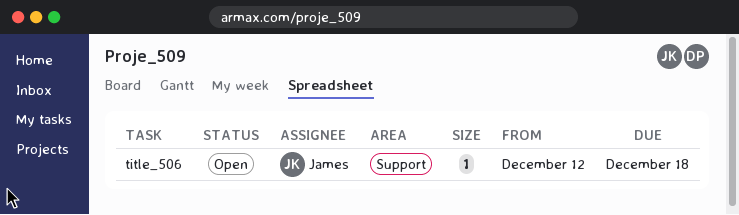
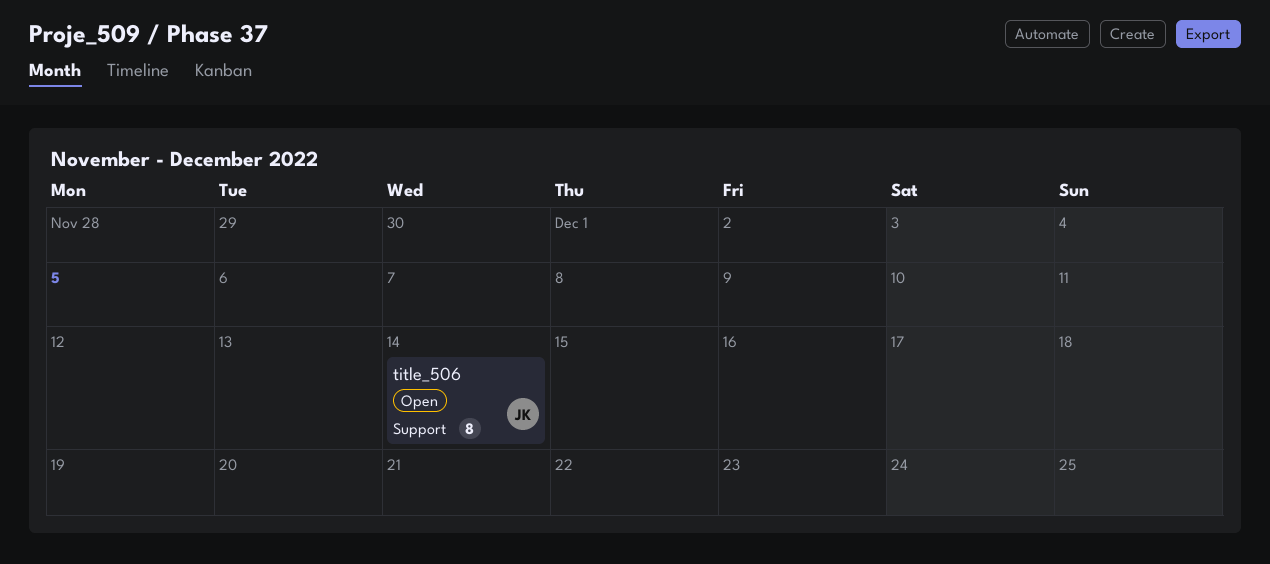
title_506, estimate: 1 -> 8
title_506, due: Dec 18 -> Dec 14

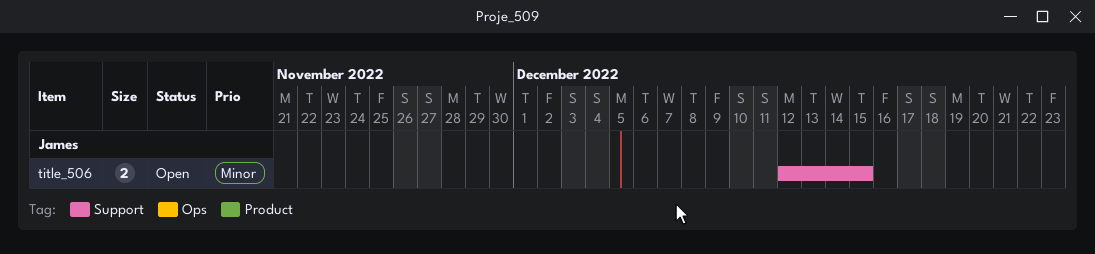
title_506, estimate: 8 -> 2
title_506, due: Dec 14 -> Dec 15

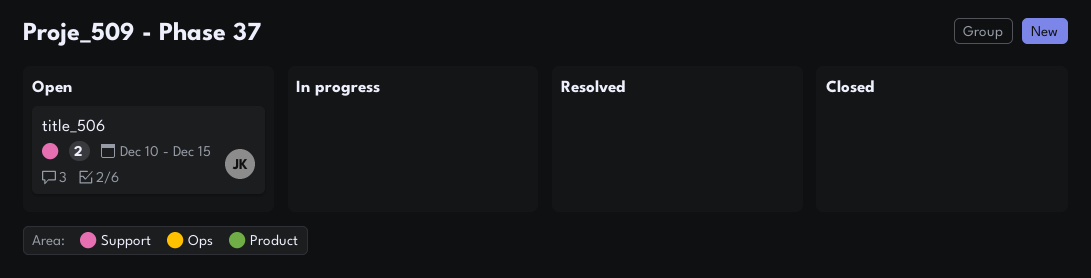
title_506, start: Dec 12 -> Dec 10

